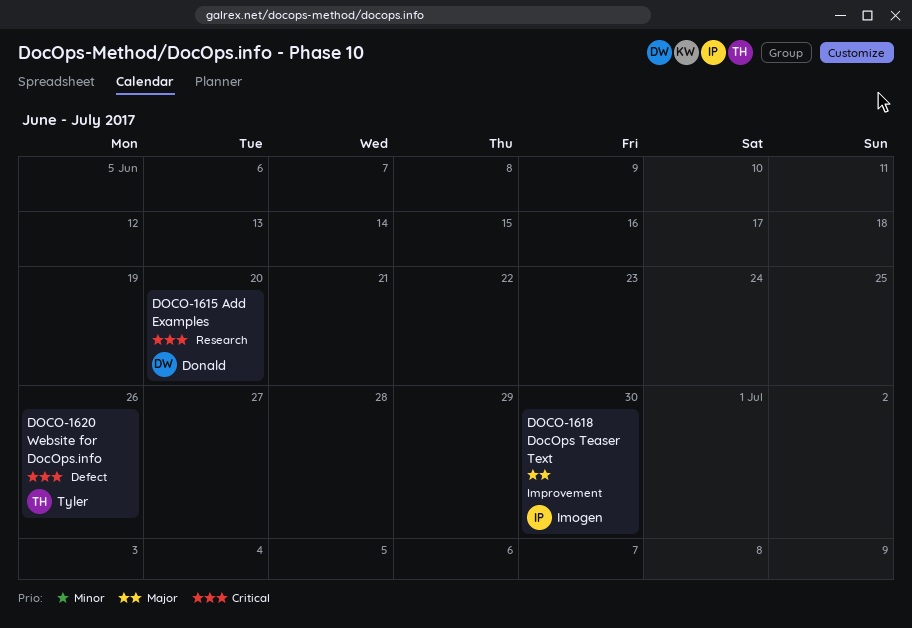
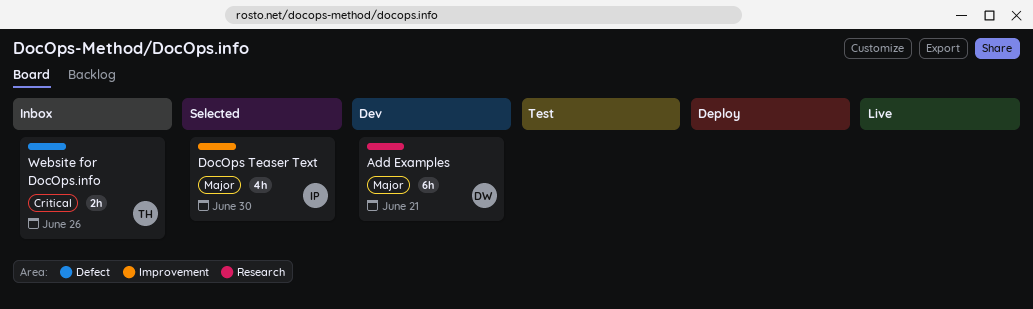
Add Examples, priority: Critical -> Major
Add Examples, due: Jun 20 -> Jun 21

